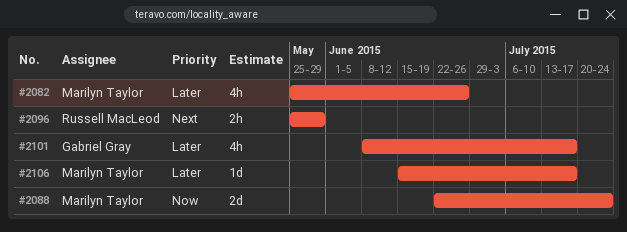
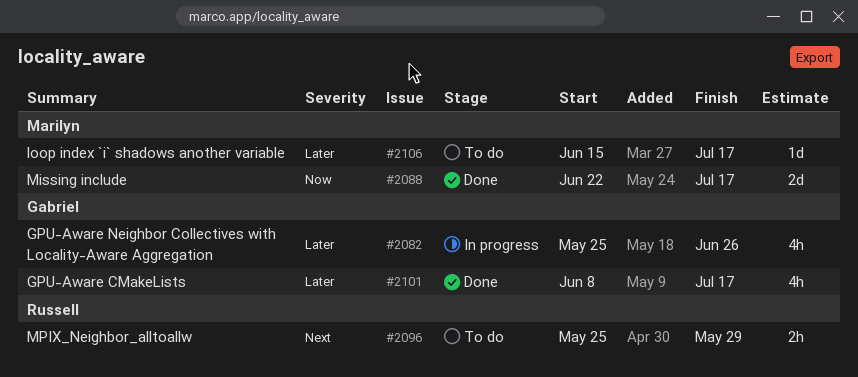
#2082, owner: Marilyn Taylor -> Gabriel Gray
#2088, due: Jul 24 -> Jul 17

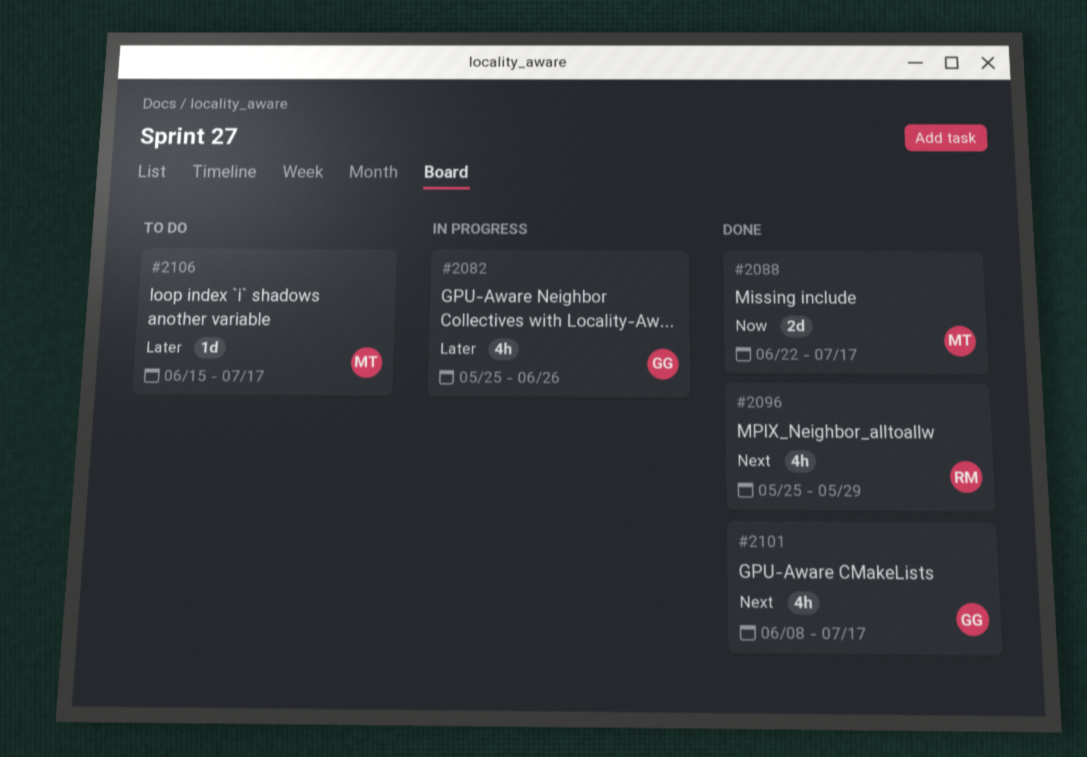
#2096, status: To do -> Done
#2096, estimate: 2h -> 4h
#2101, priority: Later -> Next

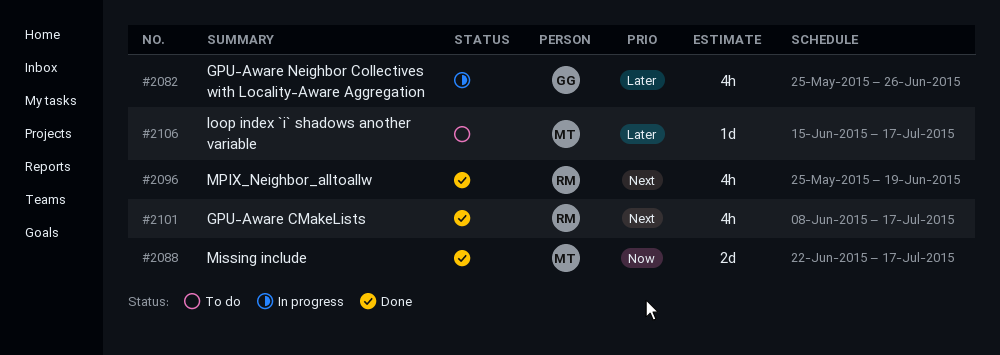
#2096, due: May 29 -> Jun 19
#2101, owner: GG -> RM

